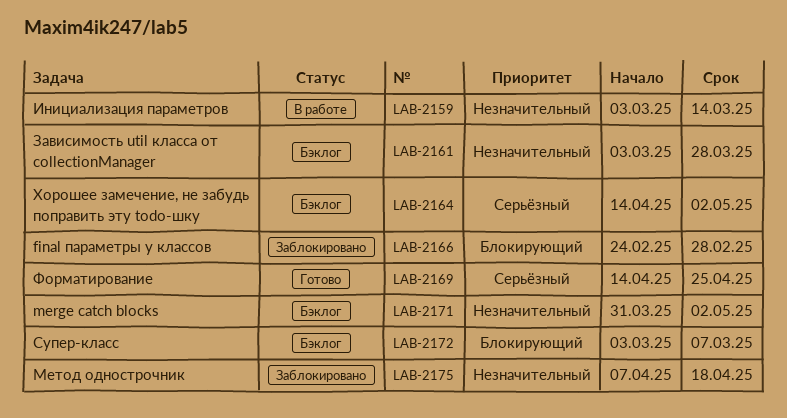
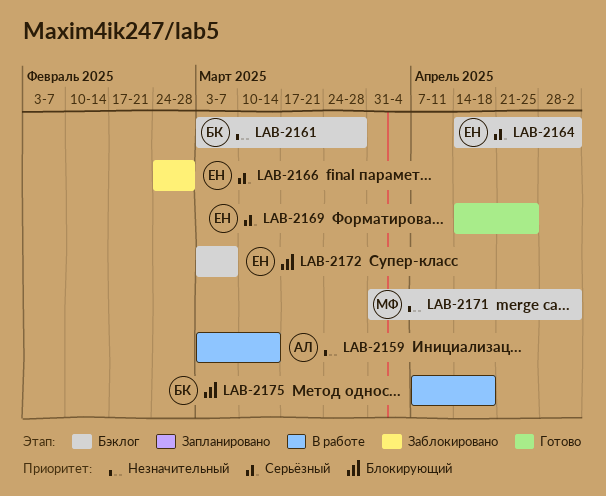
LAB-2166, priority: Блокирующий -> Серьёзный
LAB-2175, status: Заблокировано -> В работе
LAB-2175, priority: Незначительный -> Блокирующий

